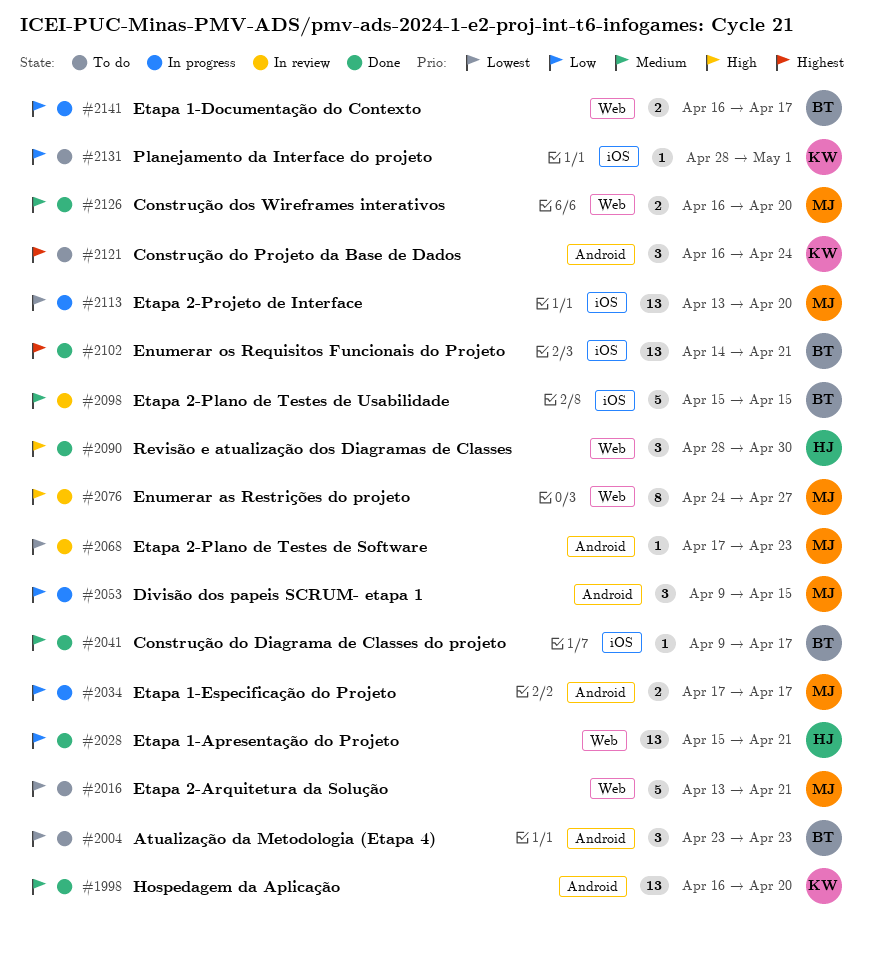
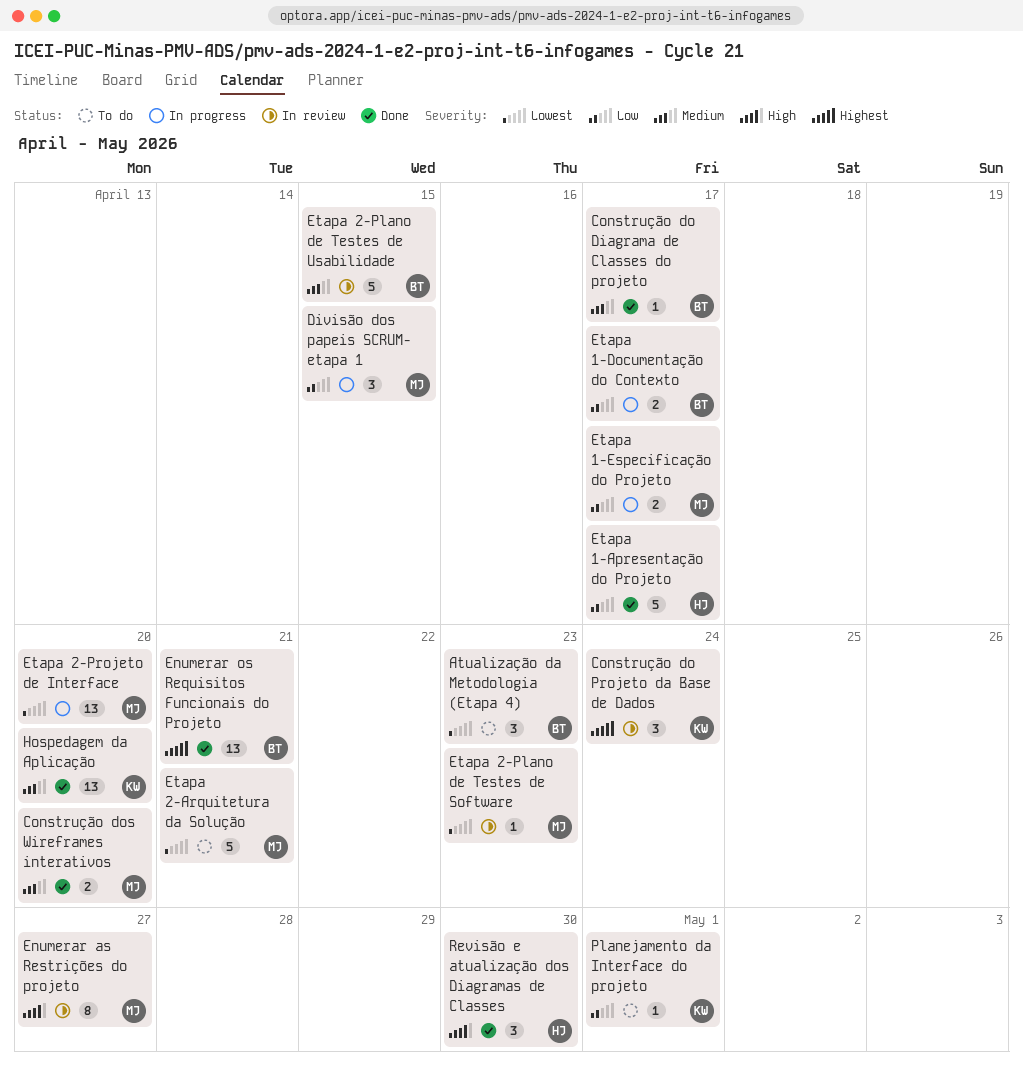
Construção do Projeto da Base de Dados, status: To do -> In review
Etapa 1-Apresentação do Projeto, estimate: 13 -> 5
Etapa 1-Apresentação do Projeto, due: Apr 21 -> Apr 17

